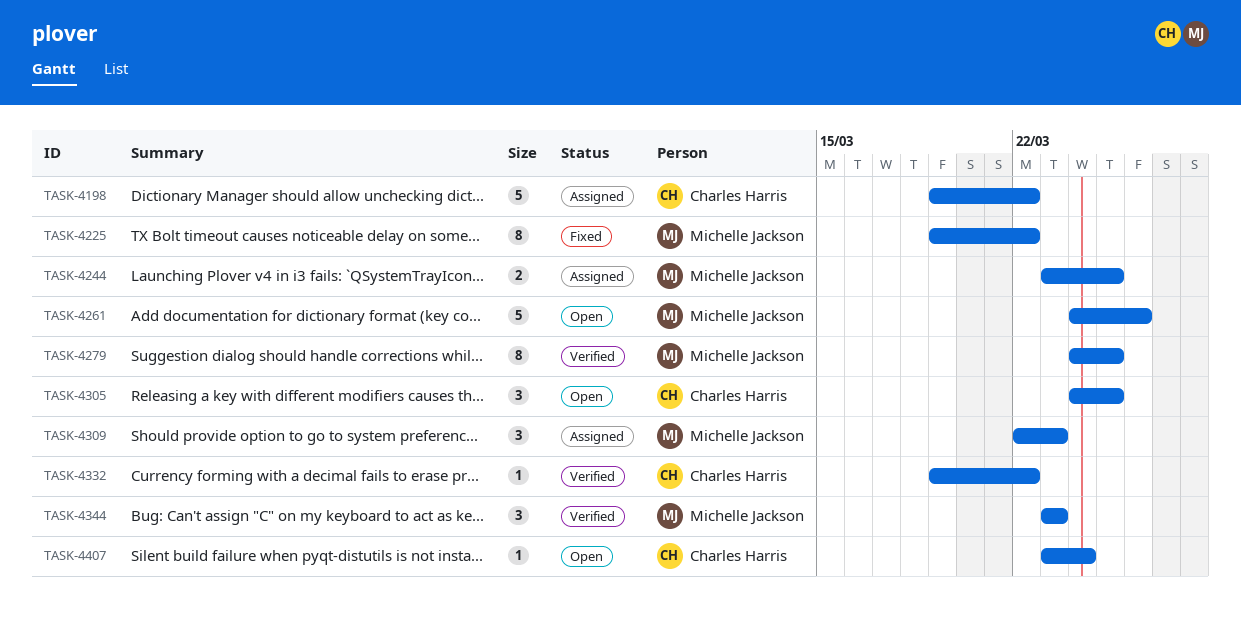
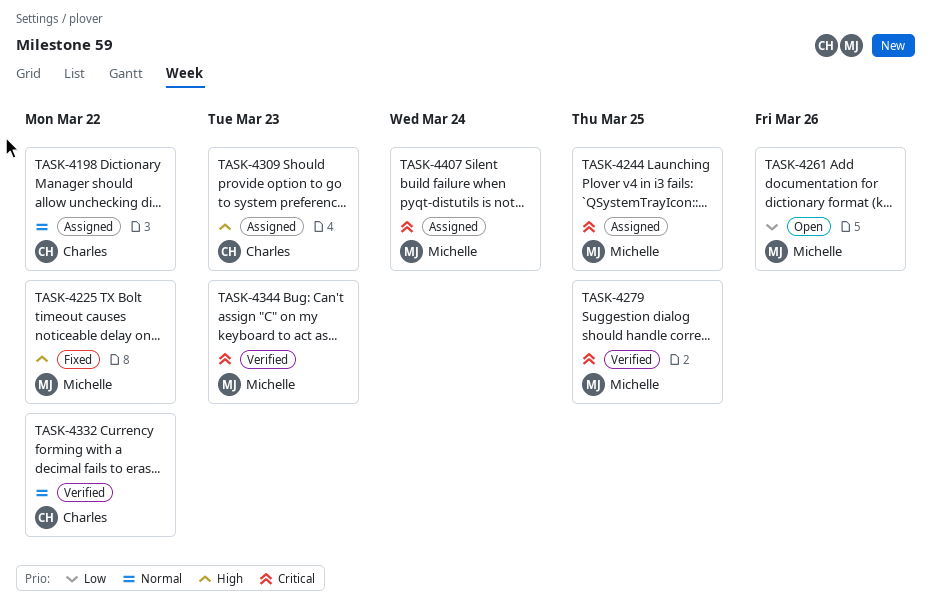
TASK-4305: present -> none
TASK-4309, owner: Michelle Jackson -> Charles Harris
TASK-4407, status: Open -> Assigned
TASK-4407, owner: Charles Harris -> Michelle Jackson

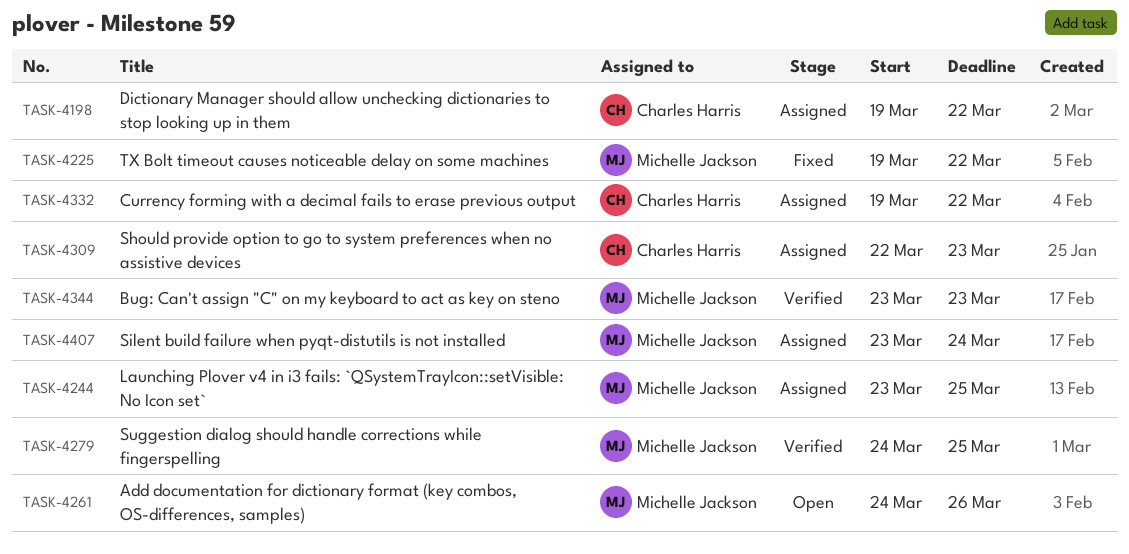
TASK-4332, status: Verified -> Assigned

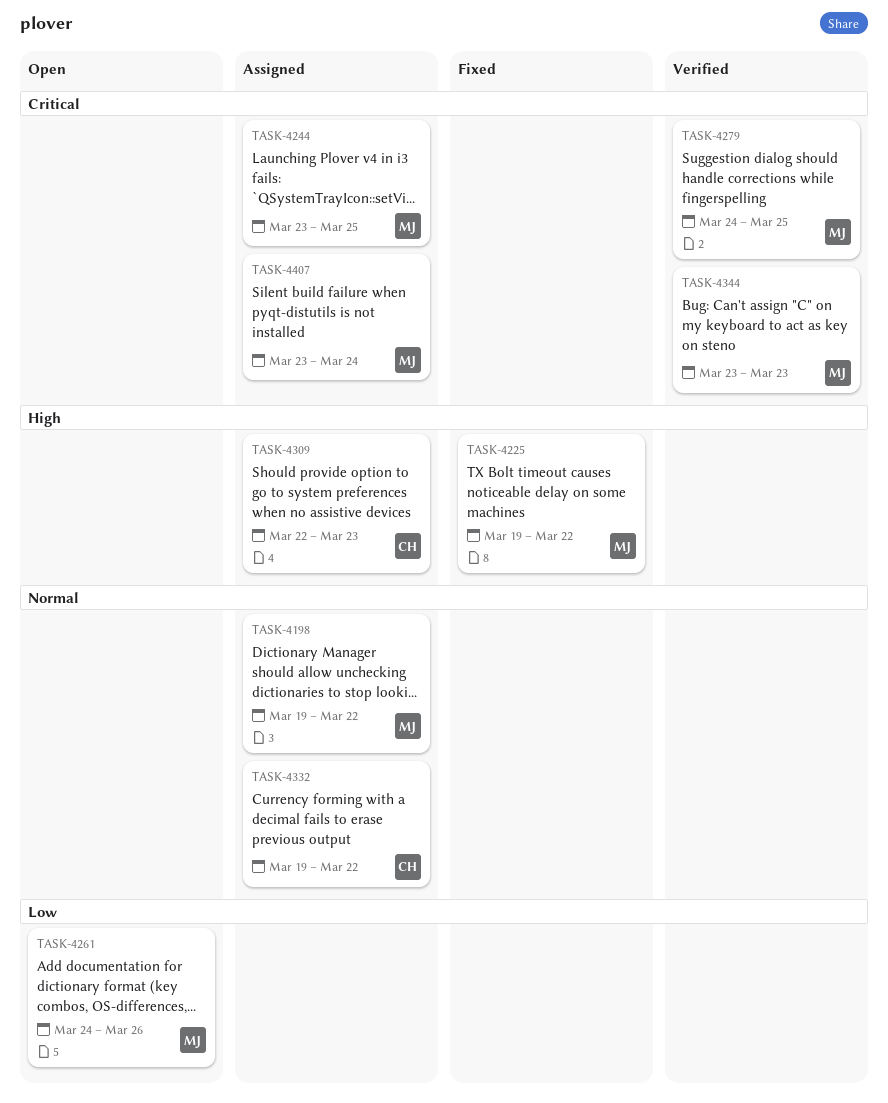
TASK-4198, owner: Charles Harris -> Michelle Jackson

